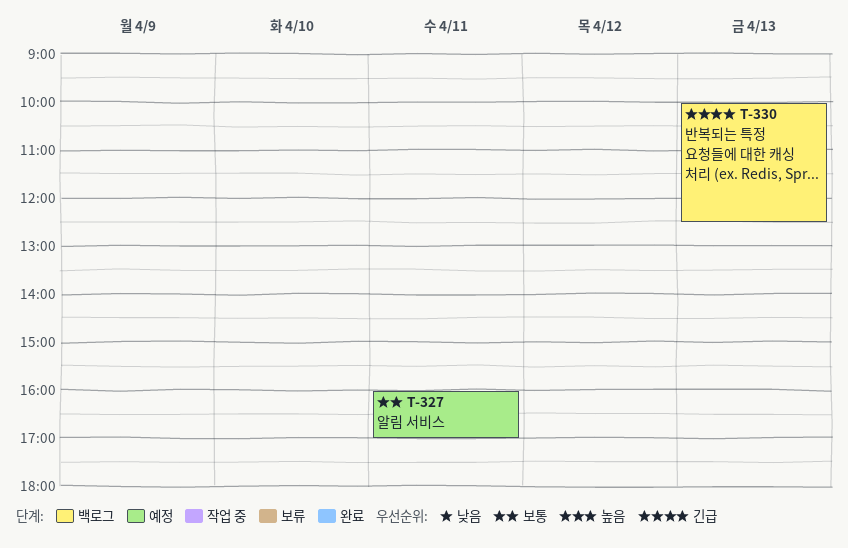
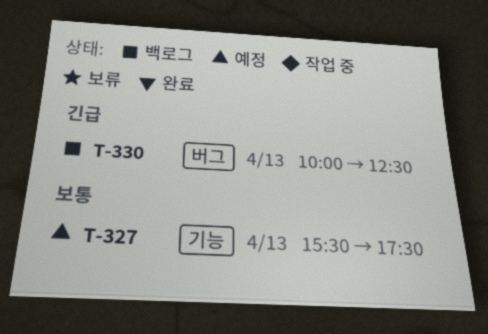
T-327, day: Apr 11 -> Apr 13
T-327, begins: 16:00 -> 15:30
T-327, ends: 17:00 -> 17:30

